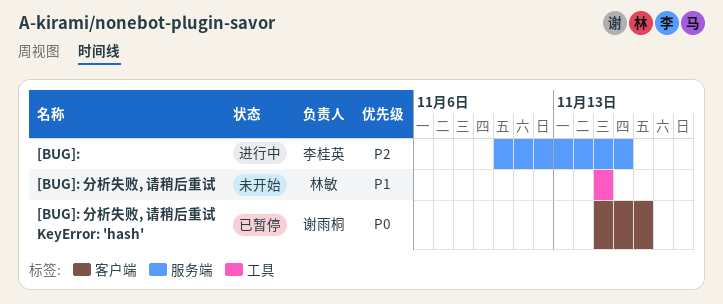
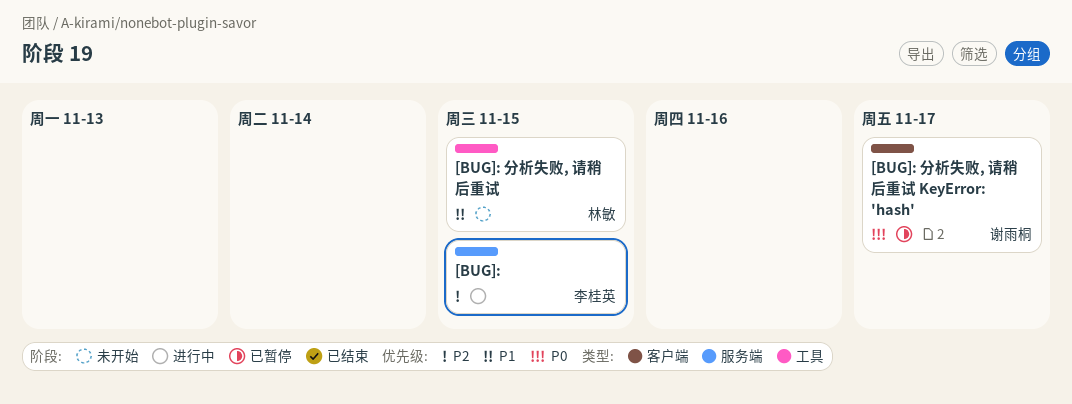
[BUG]:, due: Nov 16 -> Nov 15

